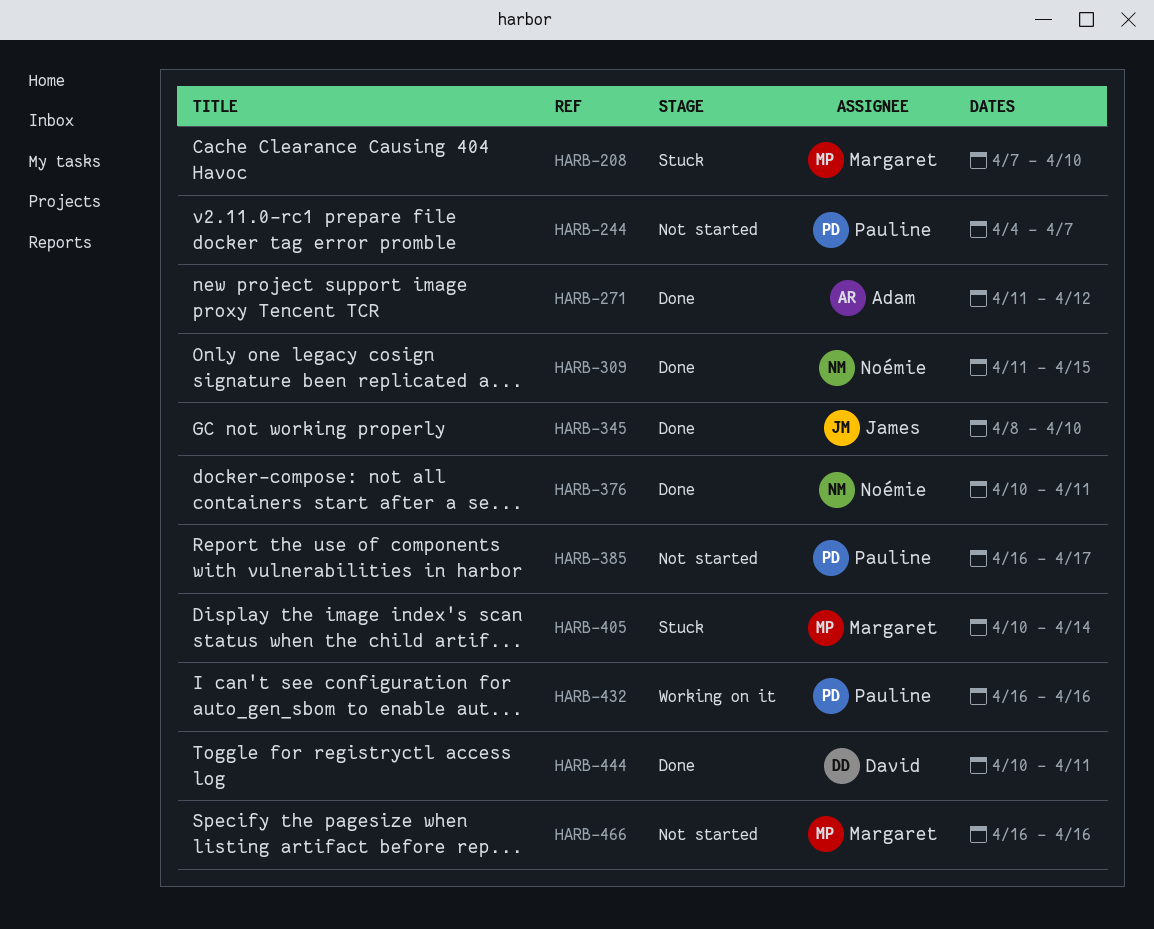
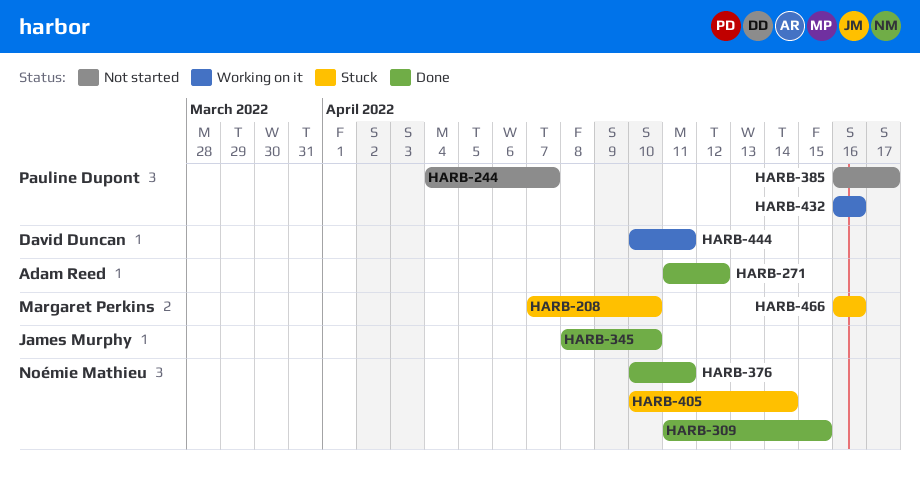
HARB-405, owner: Margaret Perkins -> Noémie Mathieu
HARB-444, status: Done -> Working on it
HARB-466, status: Not started -> Stuck

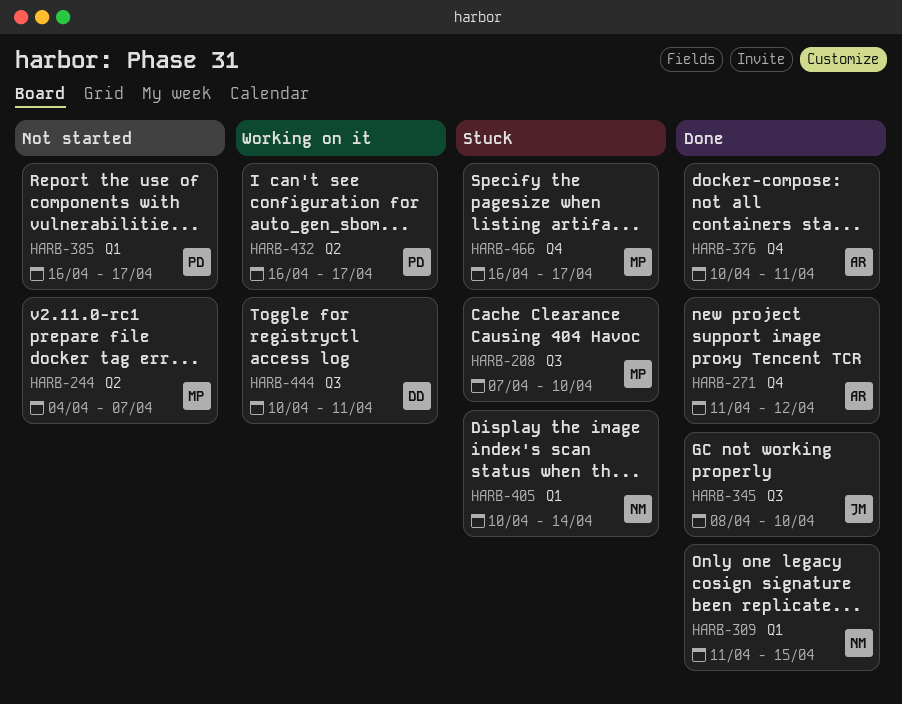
HARB-244, owner: Pauline Dupont -> Margaret Perkins
HARB-376, owner: Noémie Mathieu -> Adam Reed
HARB-432, due: Apr 16 -> Apr 17
HARB-466, due: Apr 16 -> Apr 17

